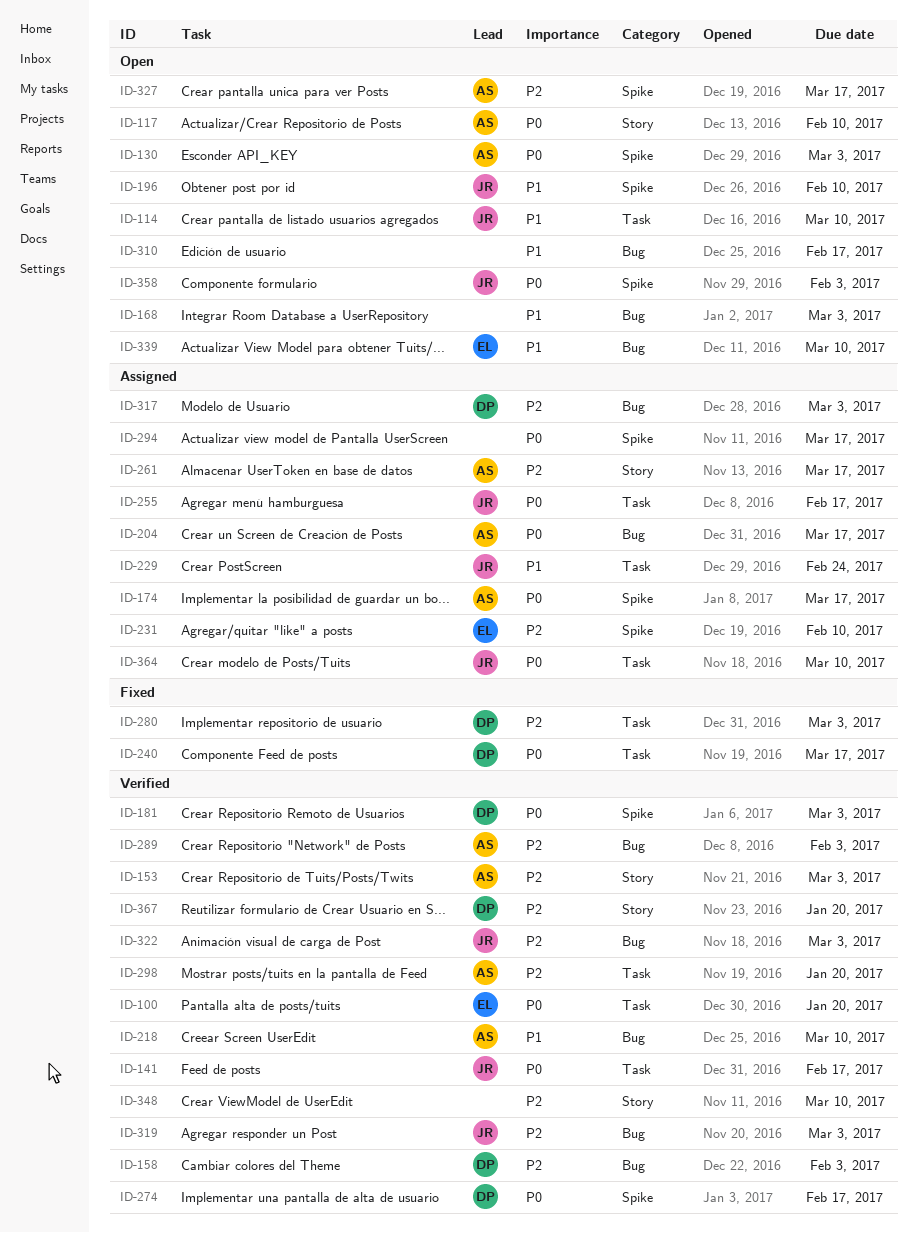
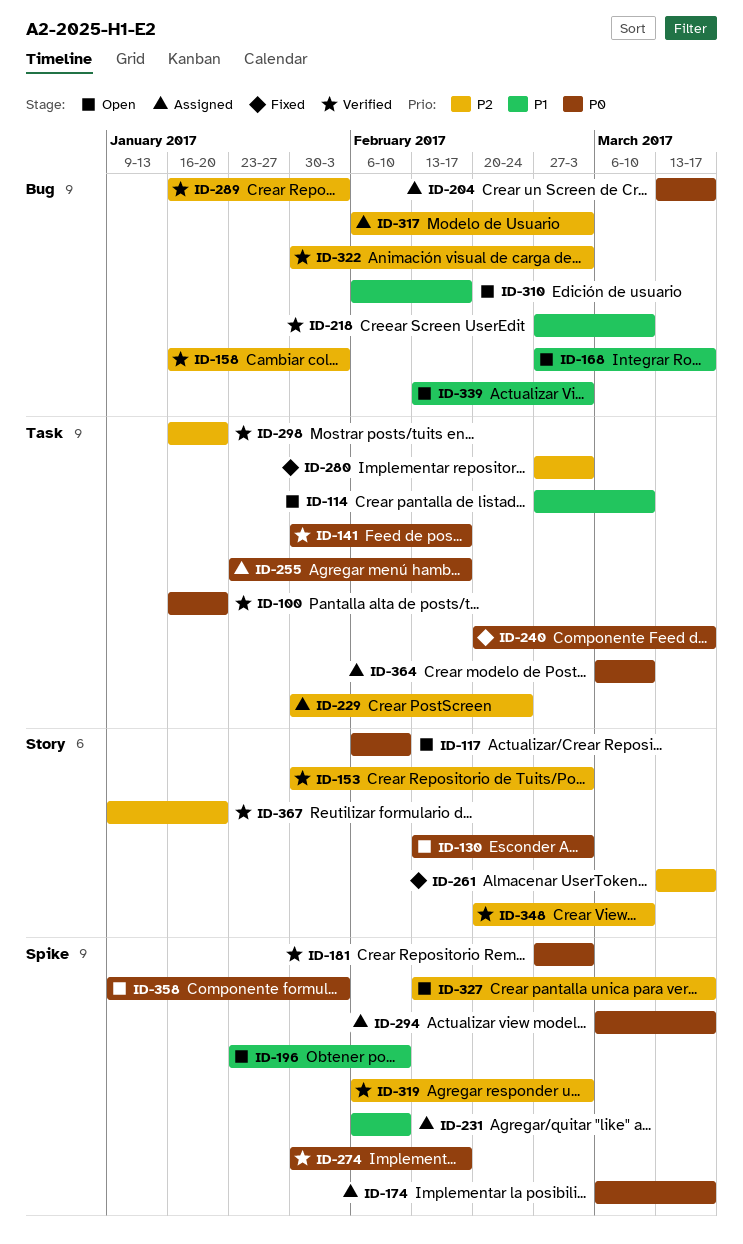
ID-130, label: Spike -> Story
ID-168, due: Mar 3 -> Mar 17
ID-229, priority: P1 -> P2
ID-231, priority: P2 -> P1
ID-261, status: Assigned -> Fixed
ID-319, label: Bug -> Spike
ID-339, due: Mar 10 -> Mar 3

